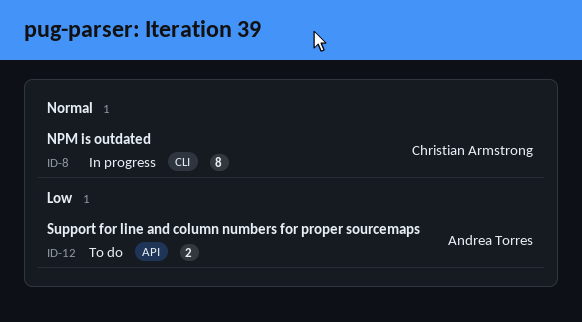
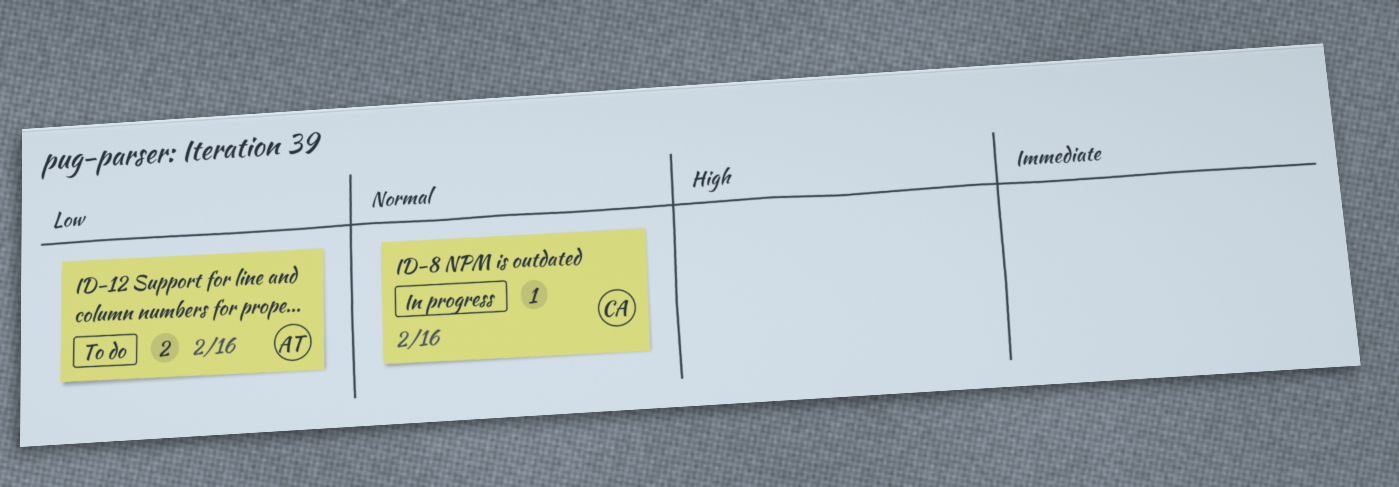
ID-8, estimate: 8 -> 1

